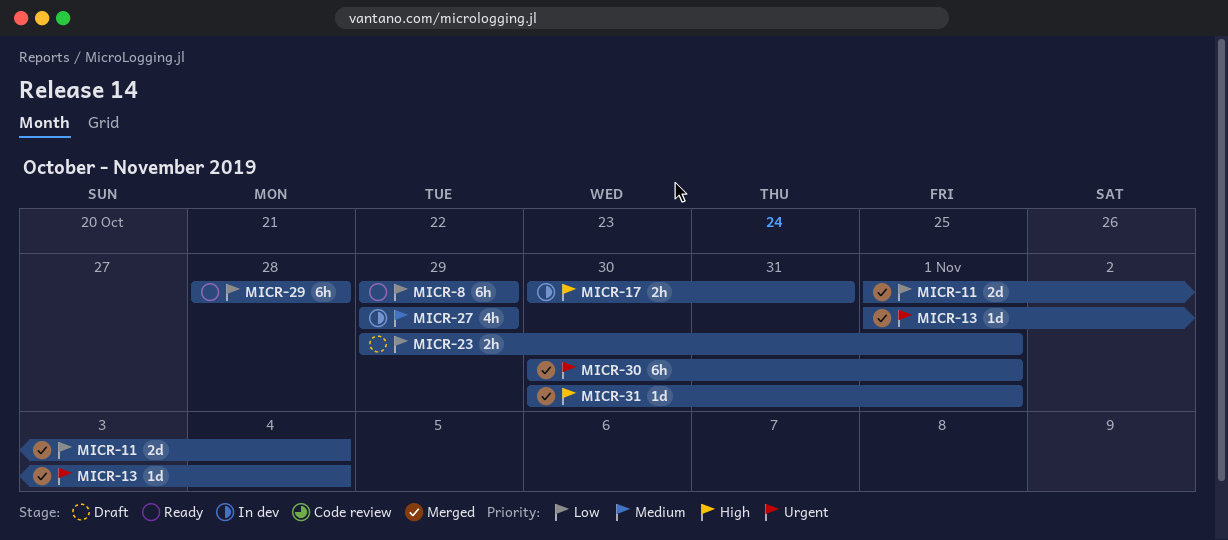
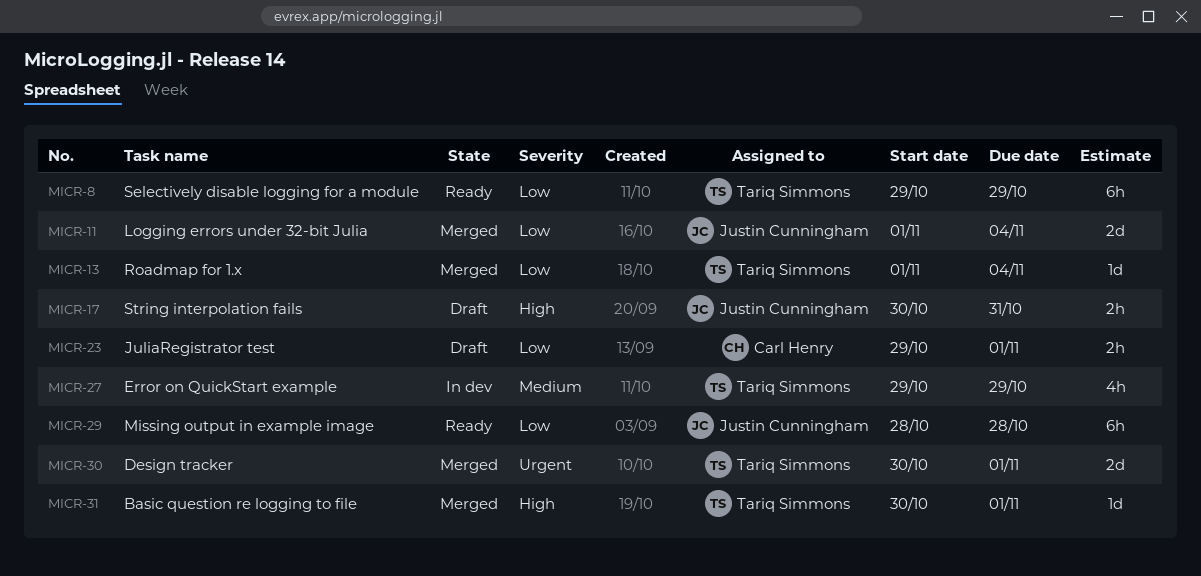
MICR-13, priority: Urgent -> Low
MICR-17, status: In dev -> Draft
MICR-30, estimate: 6h -> 2d

